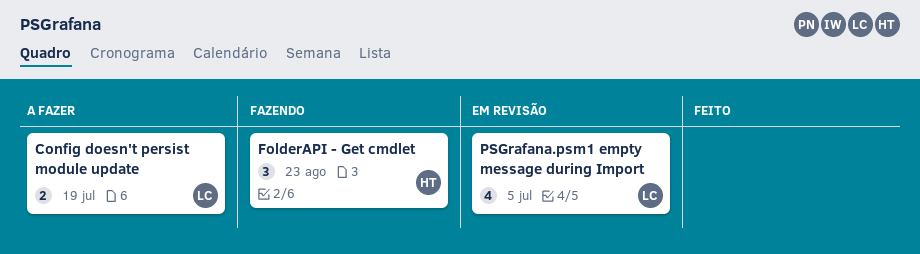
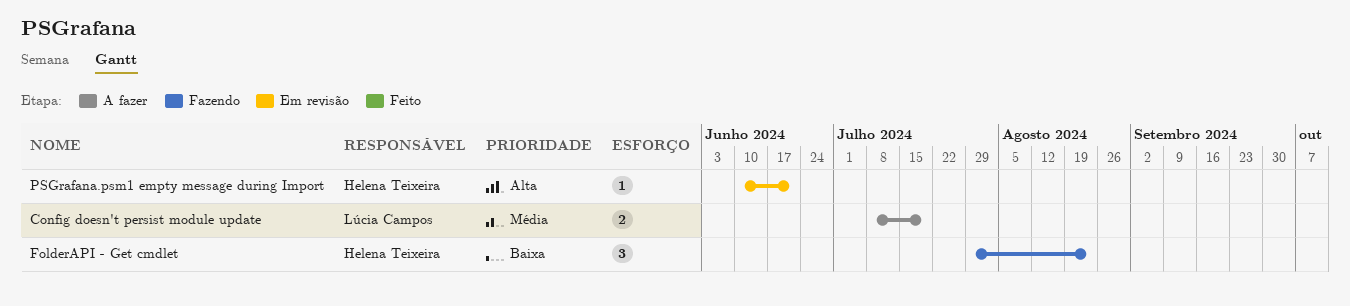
PSGrafana.psm1 empty message during Import, owner: Lúcia Campos -> Helena Teixeira
PSGrafana.psm1 empty message during Import, estimate: 4 -> 1
PSGrafana.psm1 empty message during Import, due: Jul 5 -> Jun 21

